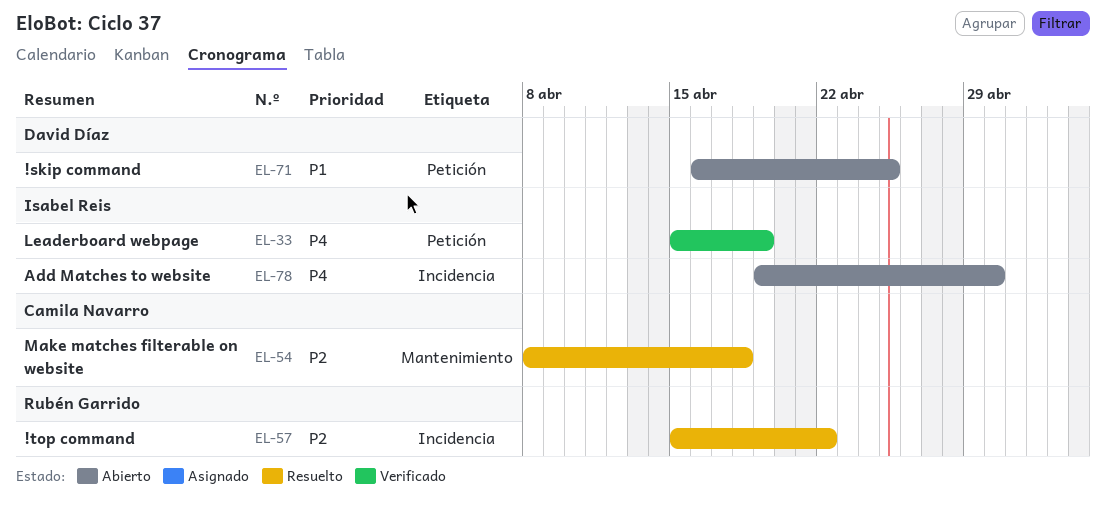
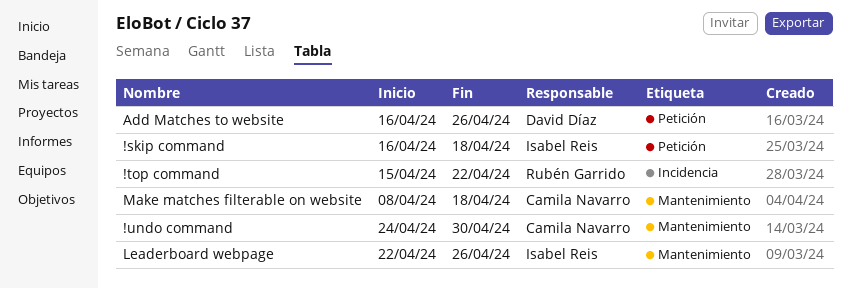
!skip command, owner: David Díaz -> Isabel Reis
!skip command, due: Apr 25 -> Apr 18
!undo command: none -> present
Add Matches to website, owner: Isabel Reis -> David Díaz
Add Matches to website, label: Incidencia -> Petición
Add Matches to website, start: Apr 19 -> Apr 16
Add Matches to website, due: Apr 30 -> Apr 26
Leaderboard webpage, label: Petición -> Mantenimiento
Leaderboard webpage, start: Apr 15 -> Apr 22
Leaderboard webpage, due: Apr 19 -> Apr 26

